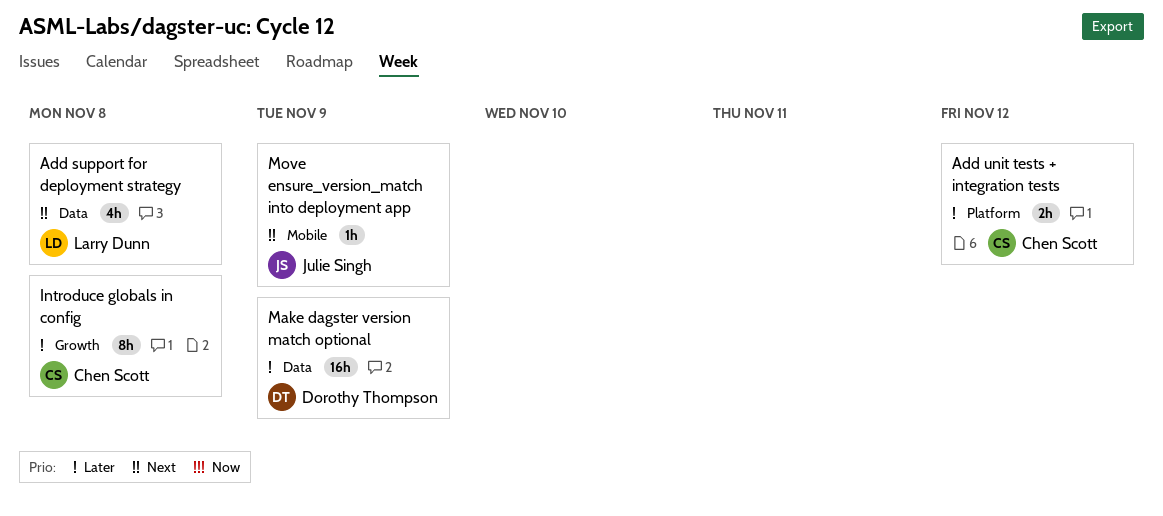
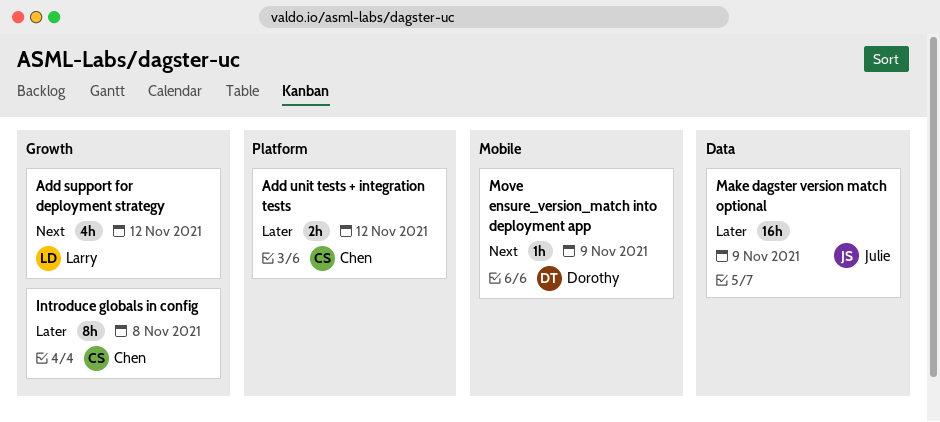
Add support for deployment strategy, label: Data -> Growth
Add support for deployment strategy, due: Nov 8 -> Nov 12
Make dagster version match optional, owner: Dorothy Thompson -> Julie Singh
Move ensure_version_match into deployment app, owner: Julie Singh -> Dorothy Thompson

